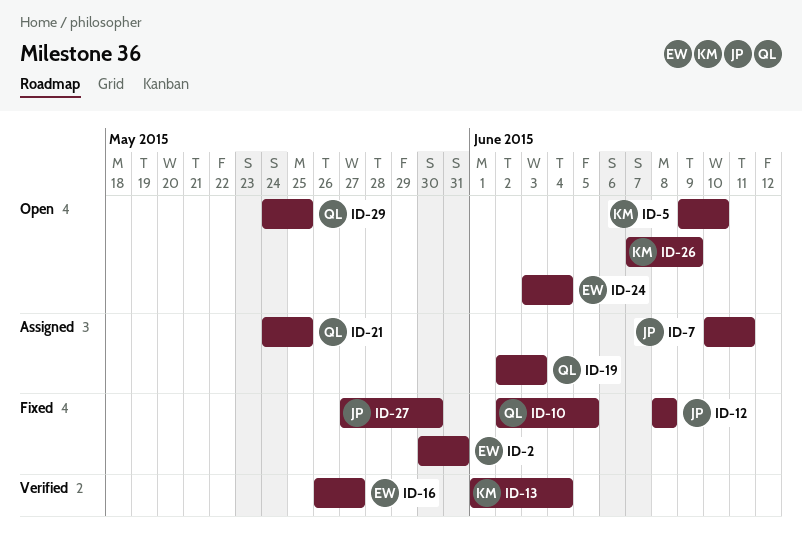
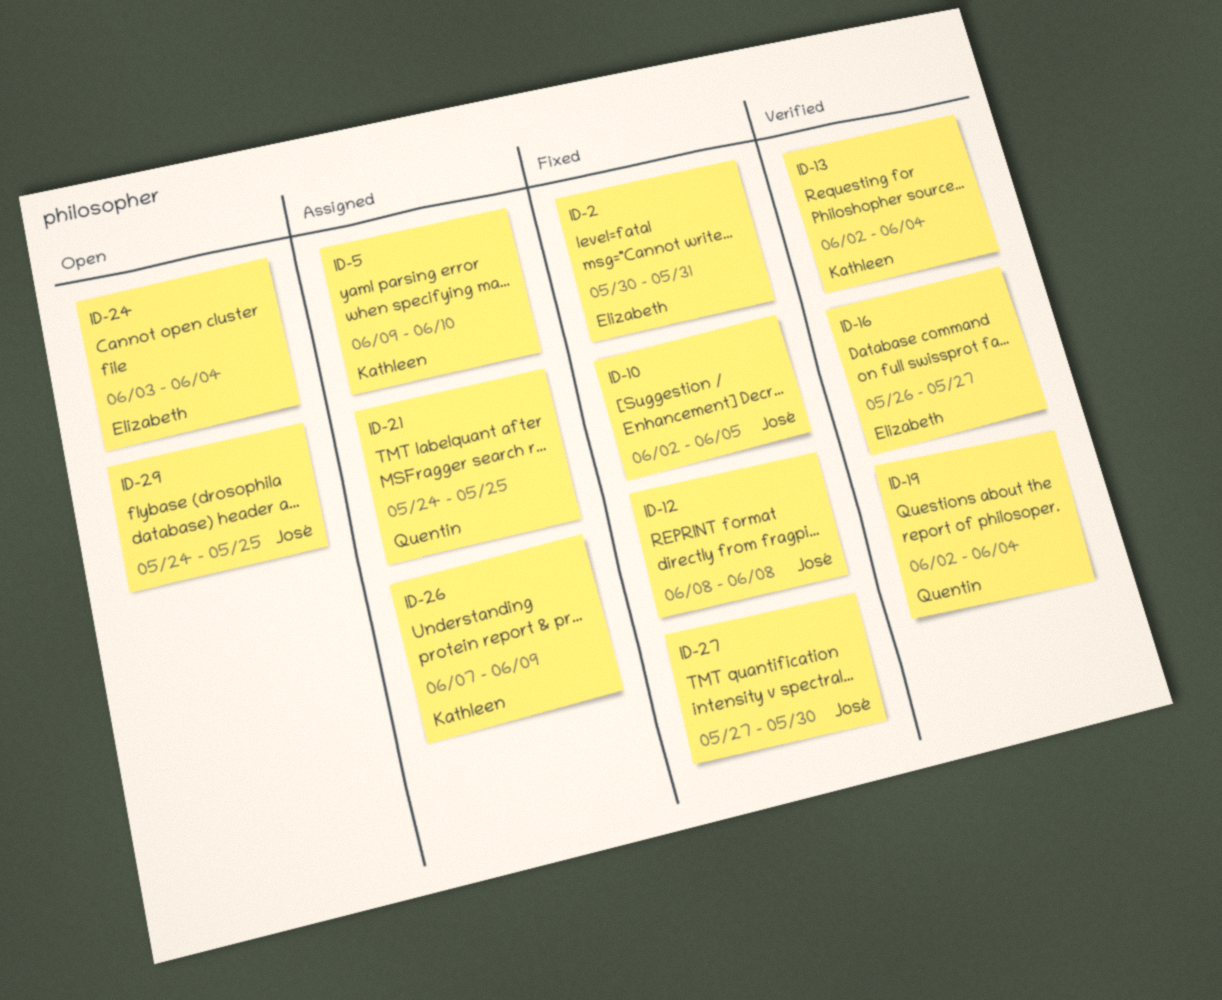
ID-5, status: Open -> Assigned
ID-7: present -> none
ID-10, owner: Quentin -> José
ID-13, start: Jun 1 -> Jun 2
ID-19, status: Assigned -> Verified
ID-19, due: Jun 3 -> Jun 4
ID-26, status: Open -> Assigned
ID-29, owner: Quentin -> José

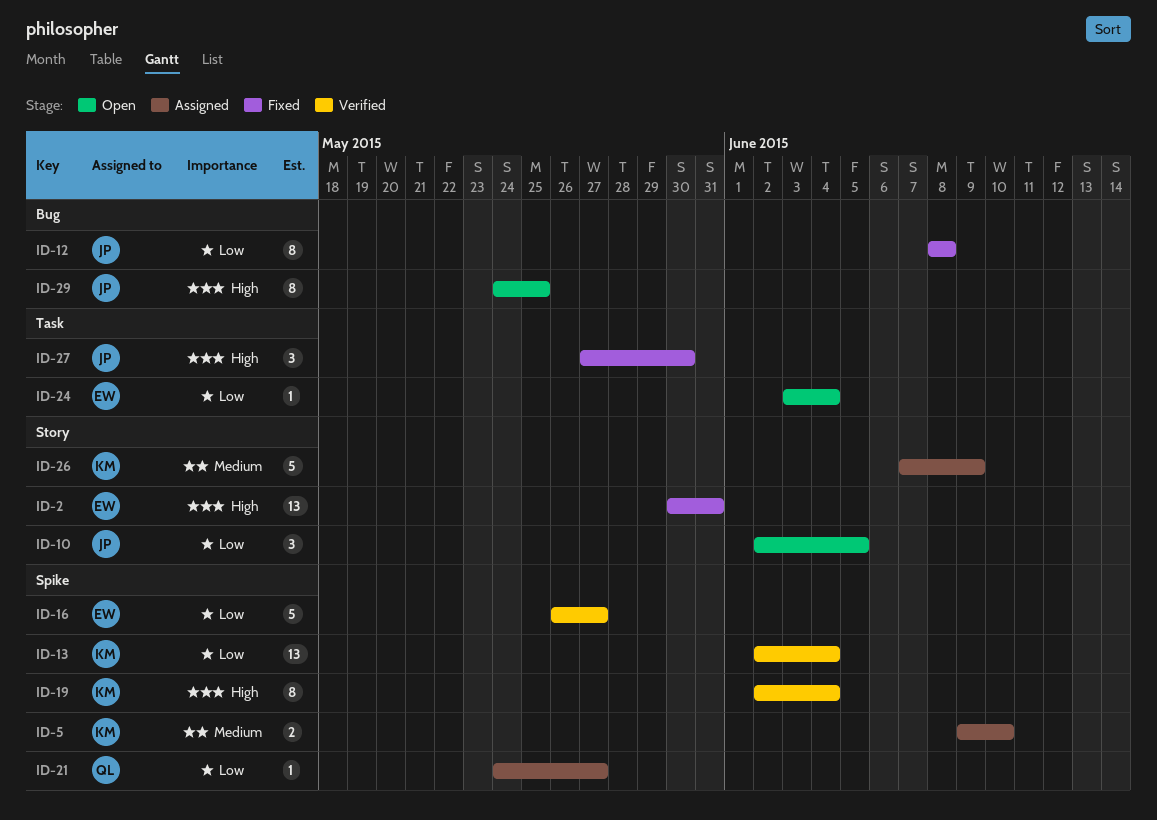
ID-10, status: Fixed -> Open
ID-19, owner: Quentin -> Kathleen
ID-21, due: May 25 -> May 27

